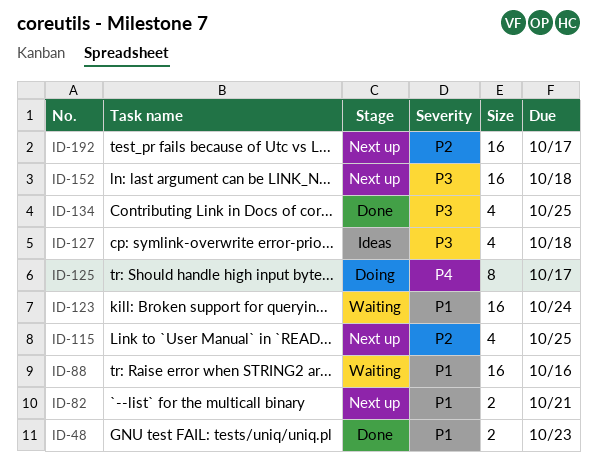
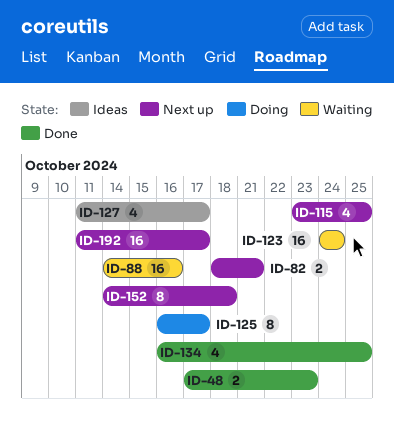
ID-127, due: Oct 18 -> Oct 17
ID-152, estimate: 16 -> 8

